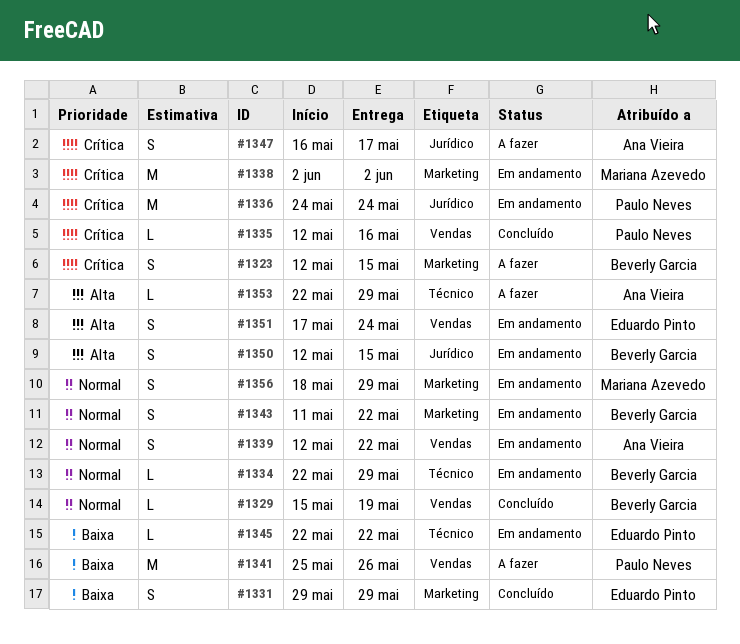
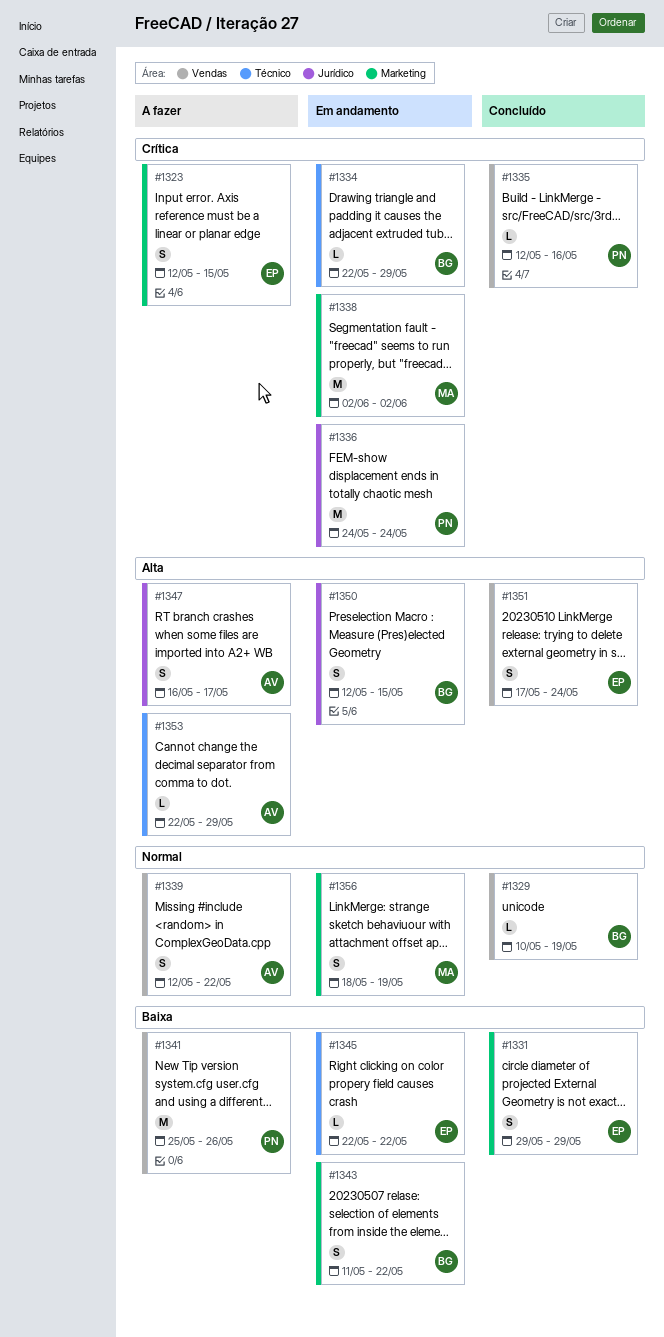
#1323, owner: Beverly Garcia -> Eduardo Pinto
#1329, start: May 15 -> May 10
#1334, priority: Normal -> Crítica
#1339, status: Em andamento -> A fazer
#1343, priority: Normal -> Baixa
#1347, priority: Crítica -> Alta
#1351, status: Em andamento -> Concluído
#1356, due: May 29 -> May 19

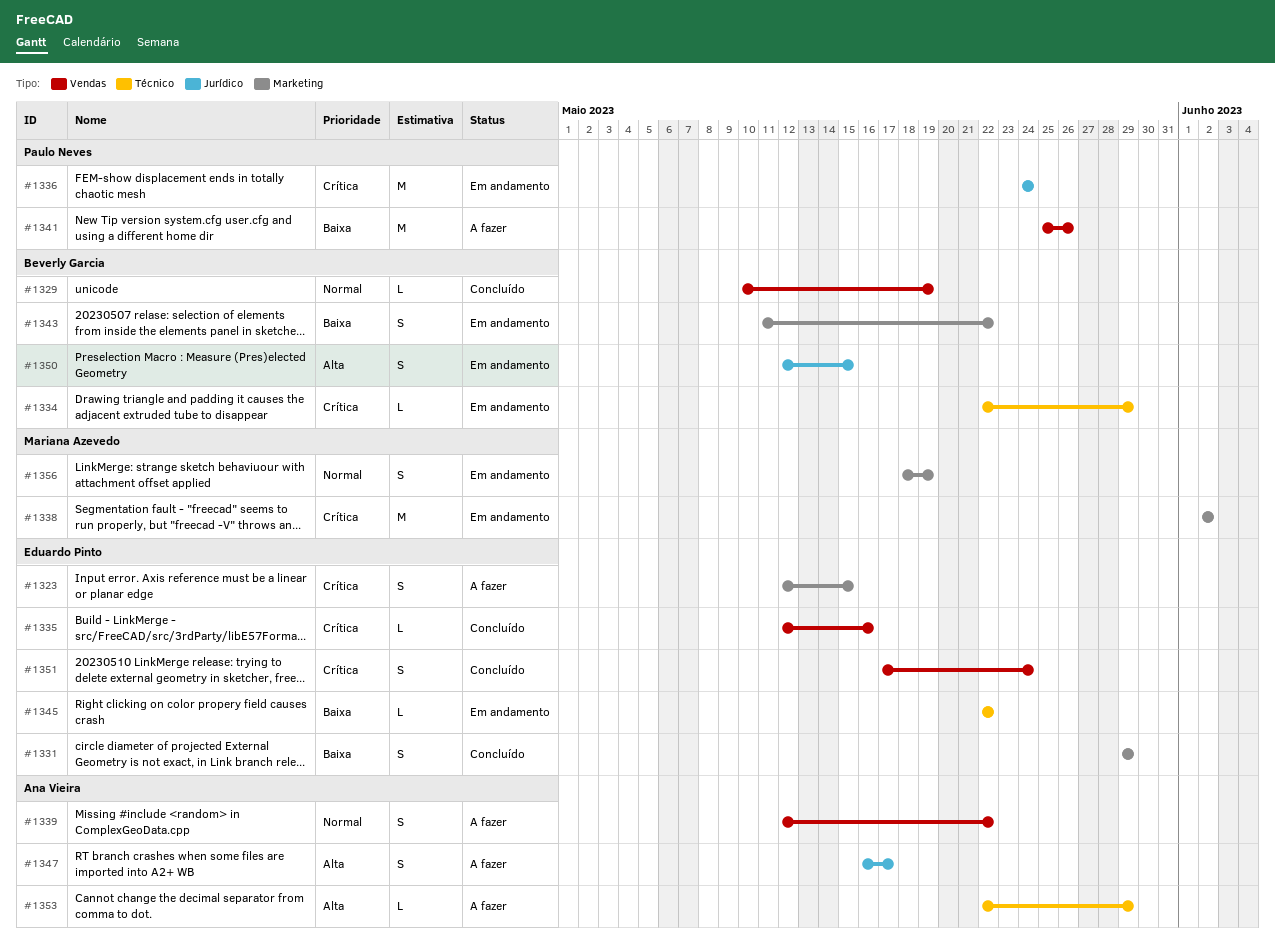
#1335, owner: Paulo Neves -> Eduardo Pinto
#1351, priority: Alta -> Crítica

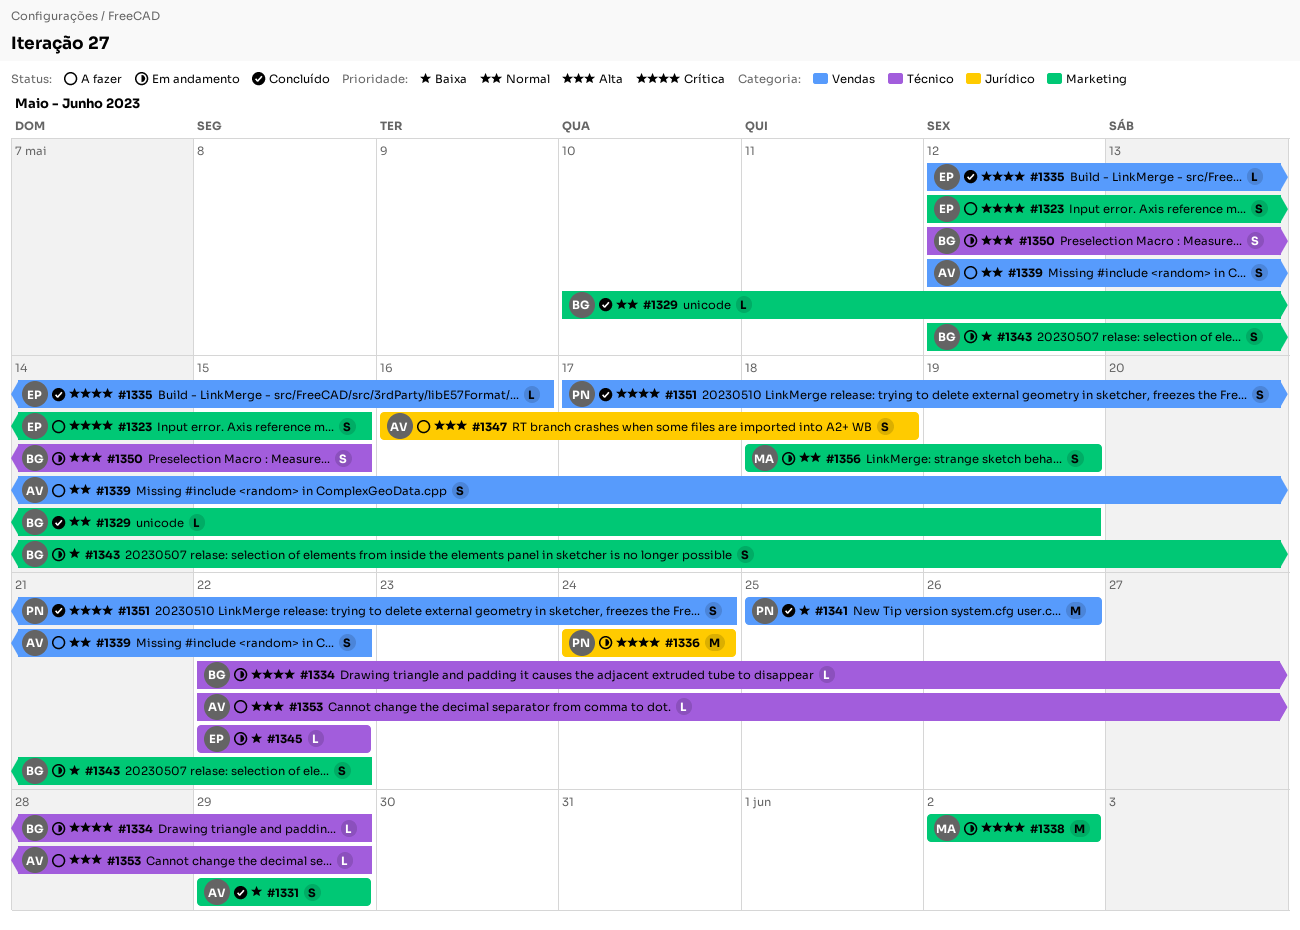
#1329, label: Vendas -> Marketing
#1331, owner: Eduardo Pinto -> Ana Vieira
#1341, status: A fazer -> Concluído
#1343, start: May 11 -> May 12
#1347, due: May 17 -> May 18
#1350, label: Jurídico -> Técnico
#1351, owner: Eduardo Pinto -> Paulo Neves

